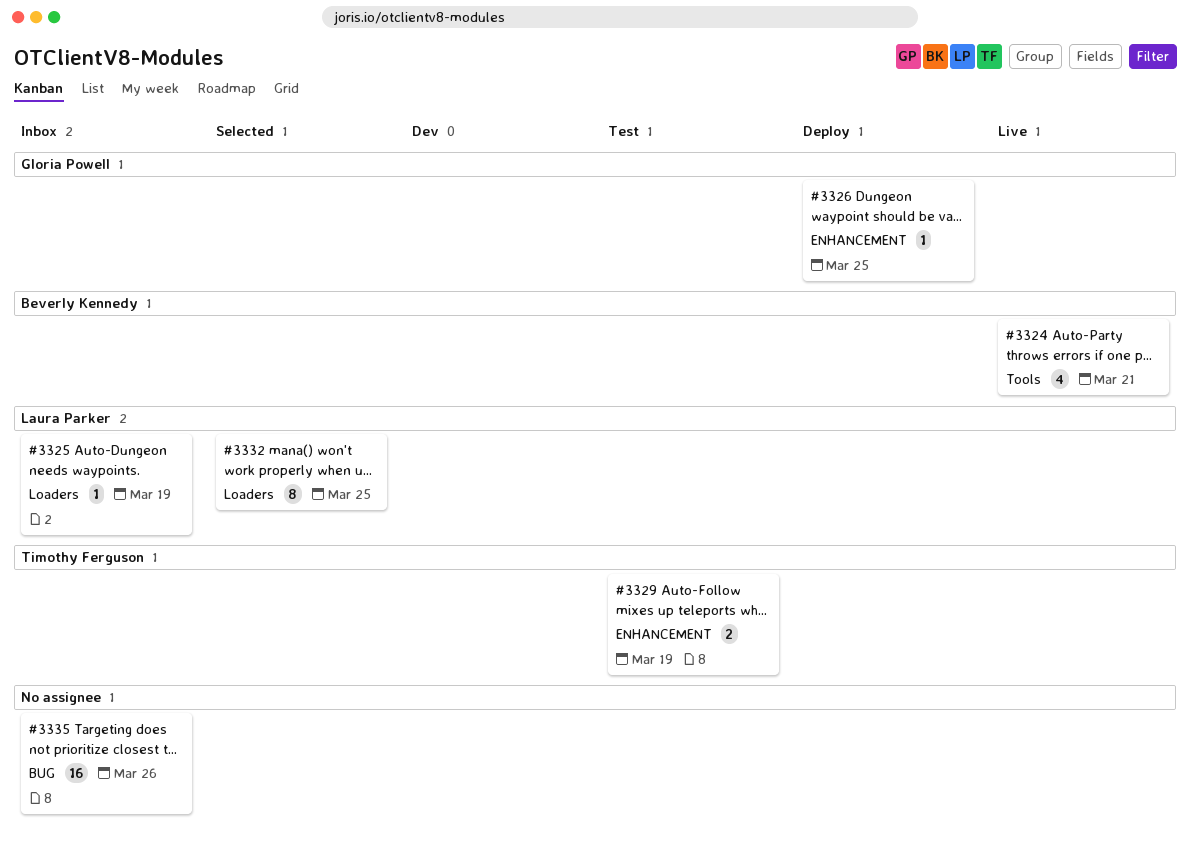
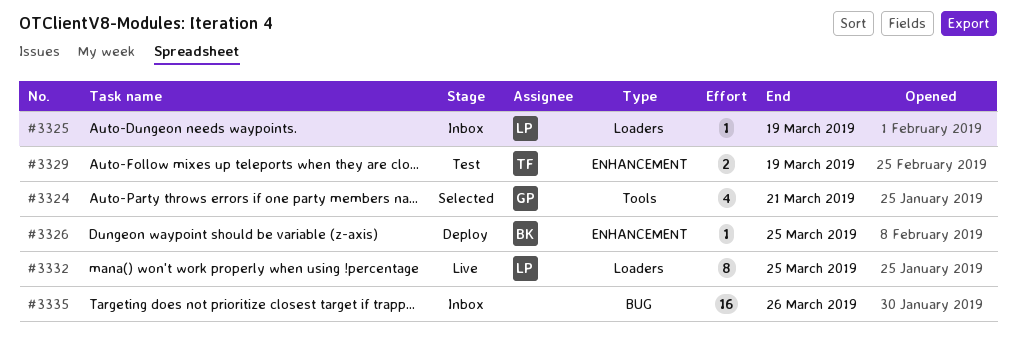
#3324, status: Live -> Selected
#3324, owner: Beverly Kennedy -> Gloria Powell
#3326, owner: Gloria Powell -> Beverly Kennedy
#3332, status: Selected -> Live

